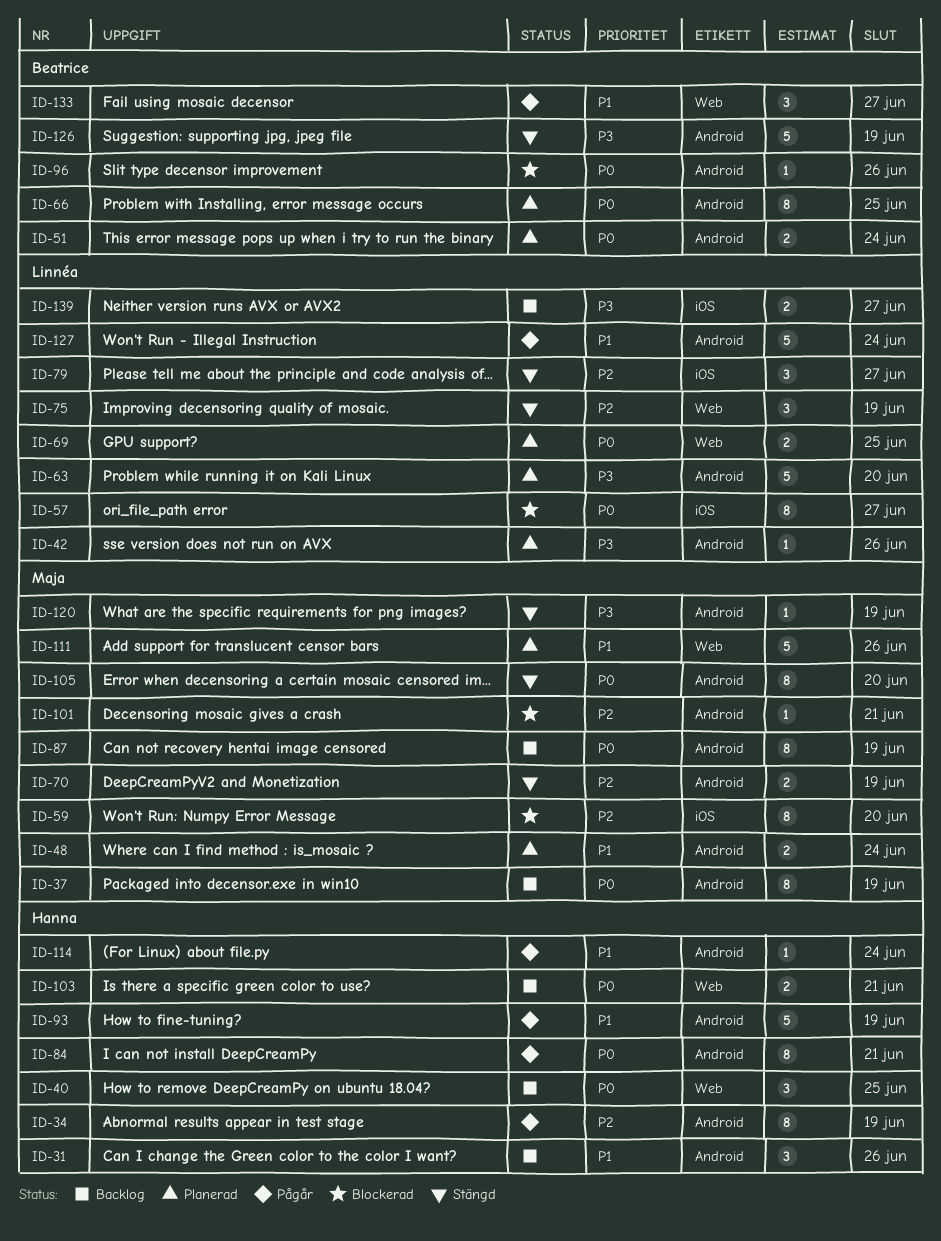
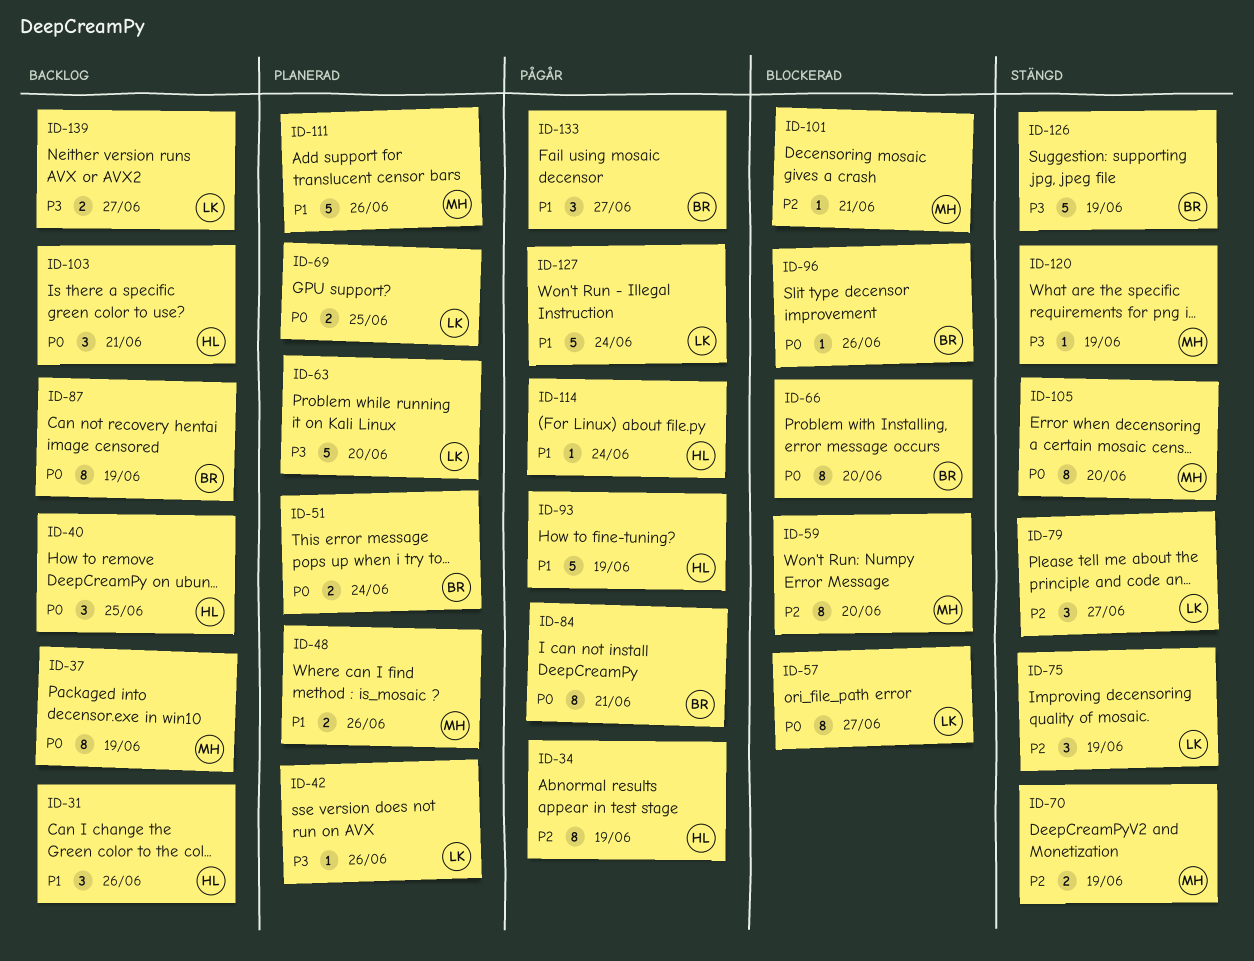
ID-48, due: Jun 24 -> Jun 26
ID-66, status: Planerad -> Blockerad
ID-66, due: Jun 25 -> Jun 20
ID-84, owner: Hanna -> Beatrice
ID-87, owner: Maja -> Beatrice
ID-103, estimate: 2 -> 3

